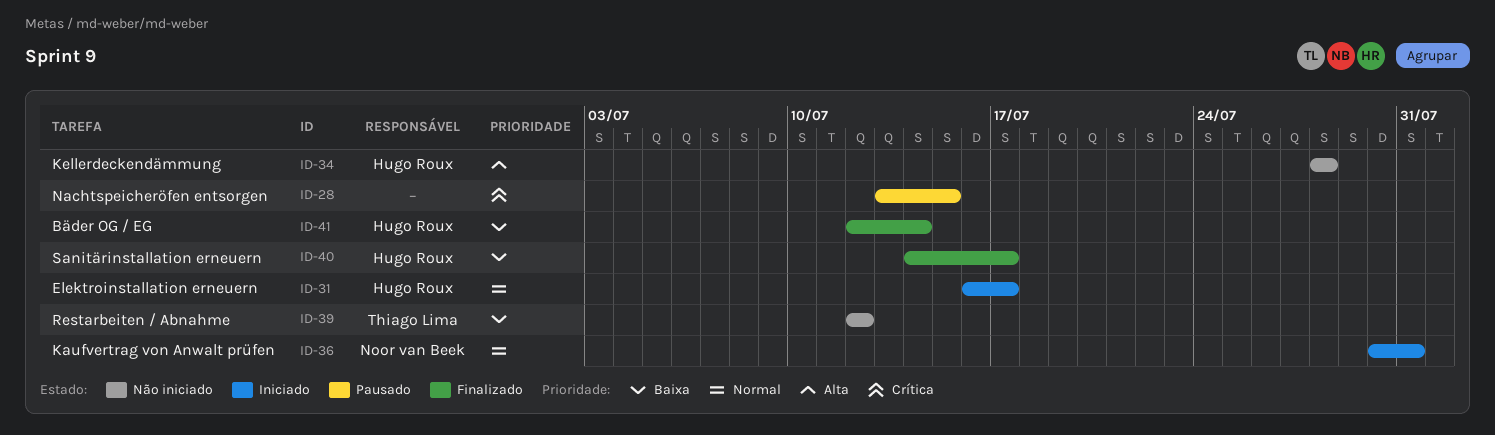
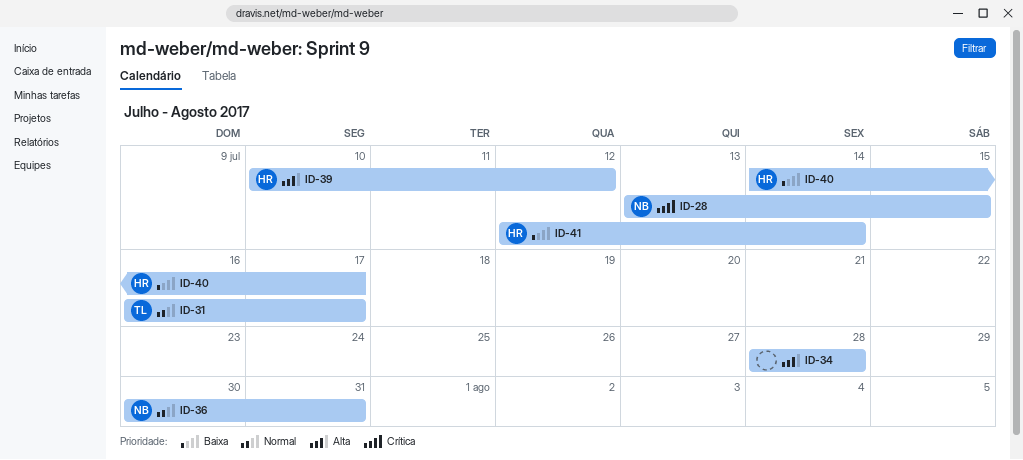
ID-28, owner: none -> Noor van Beek
ID-31, owner: Hugo Roux -> Thiago Lima
ID-34, owner: Hugo Roux -> none
ID-39, owner: Thiago Lima -> Hugo Roux
ID-39, priority: Baixa -> Alta
ID-39, start: Jul 12 -> Jul 10

